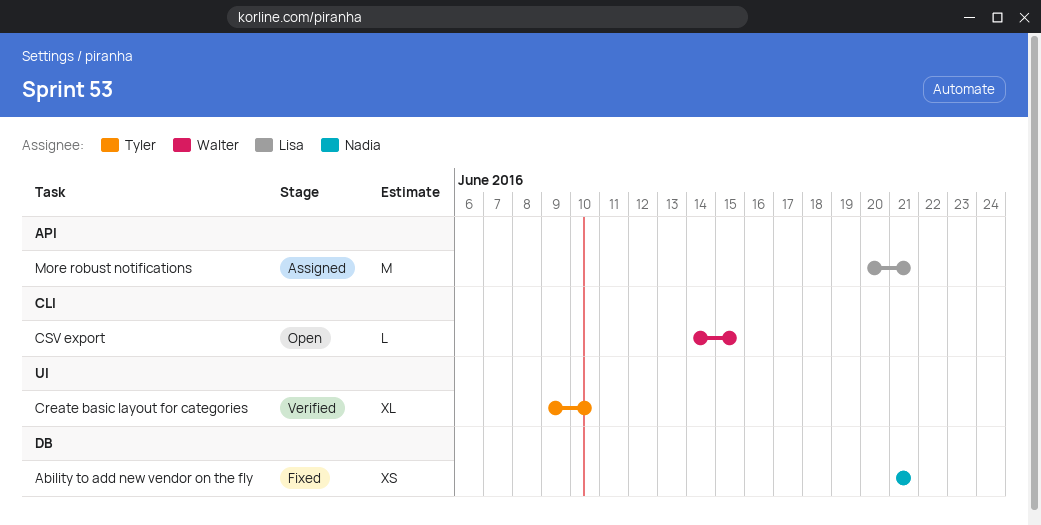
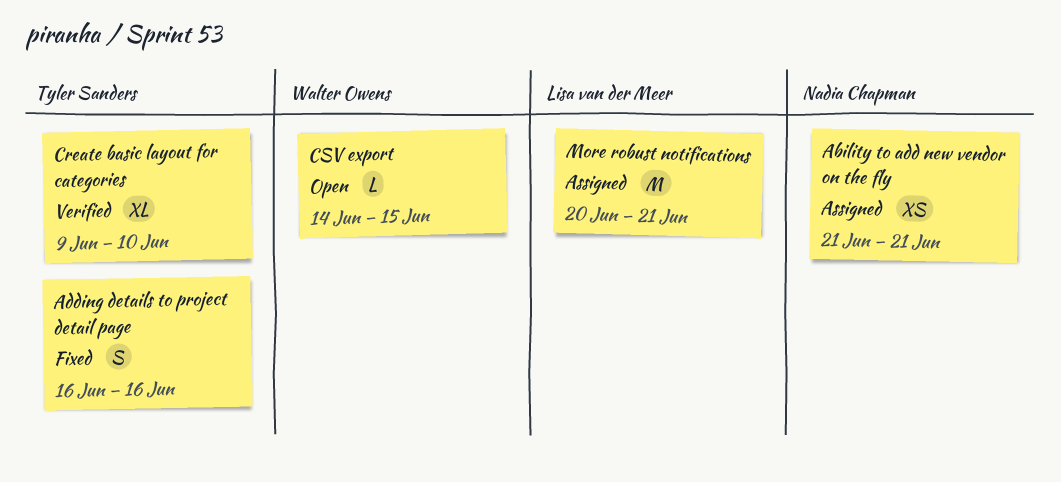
Ability to add new vendor on the fly, status: Fixed -> Assigned
Adding details to project detail page: none -> present

